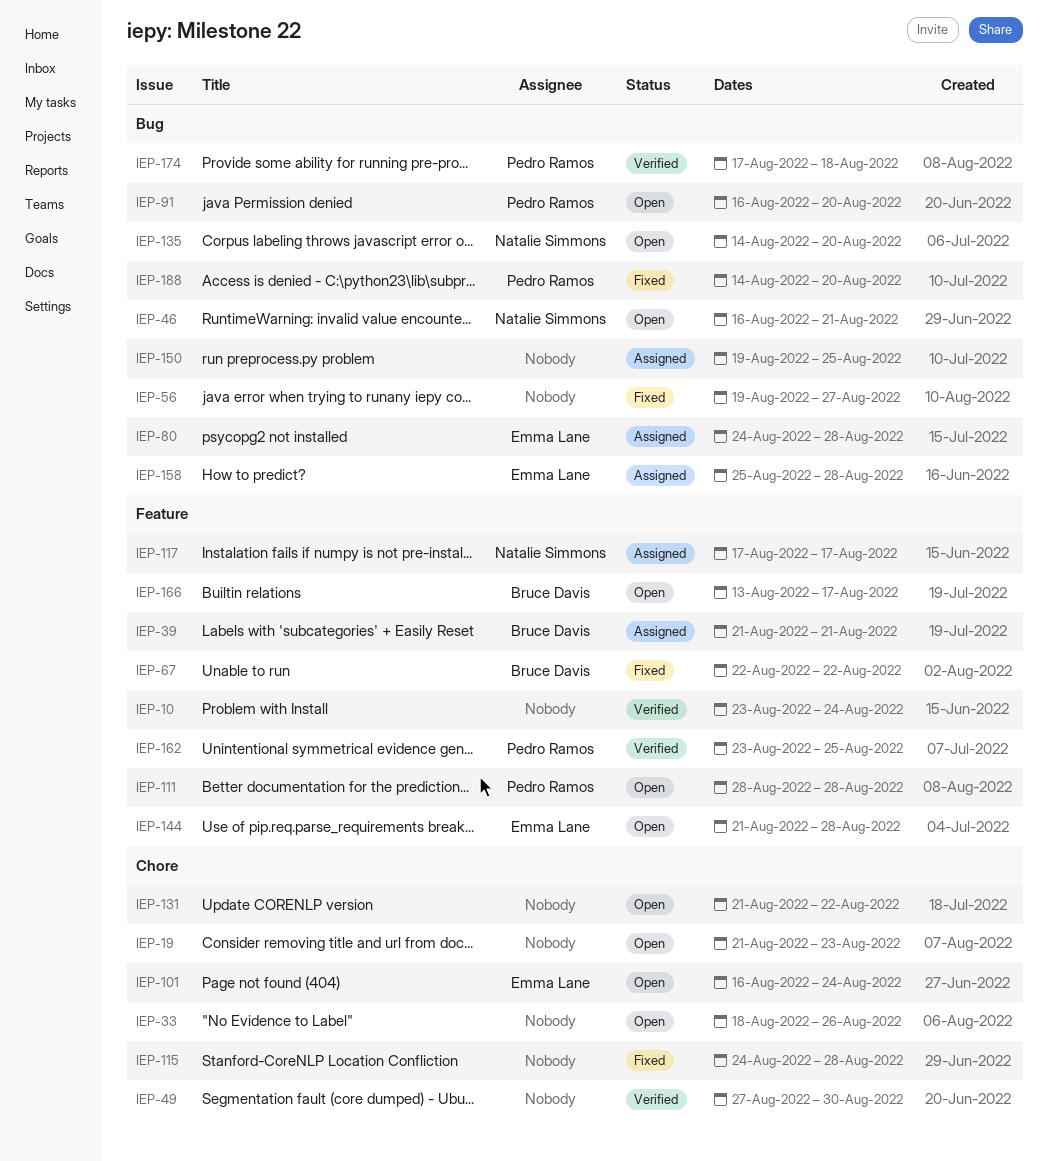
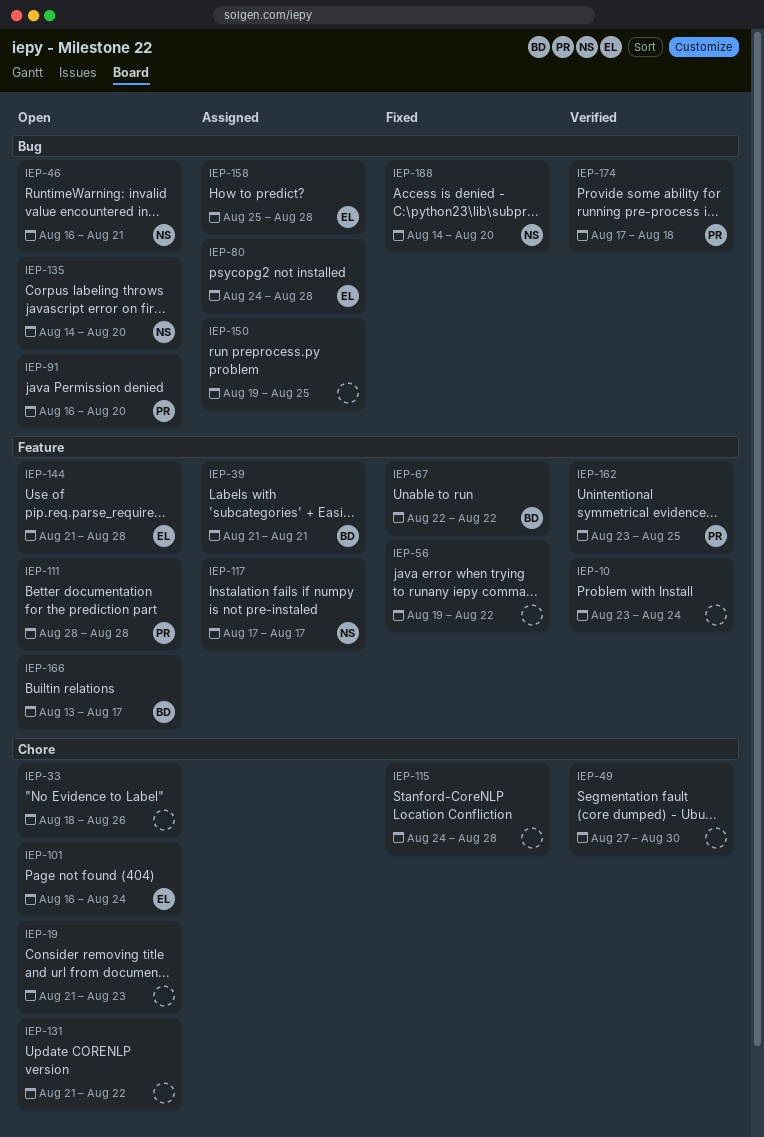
IEP-56, label: Bug -> Feature
IEP-56, due: Aug 27 -> Aug 22
IEP-188, owner: Pedro Ramos -> Natalie Simmons

